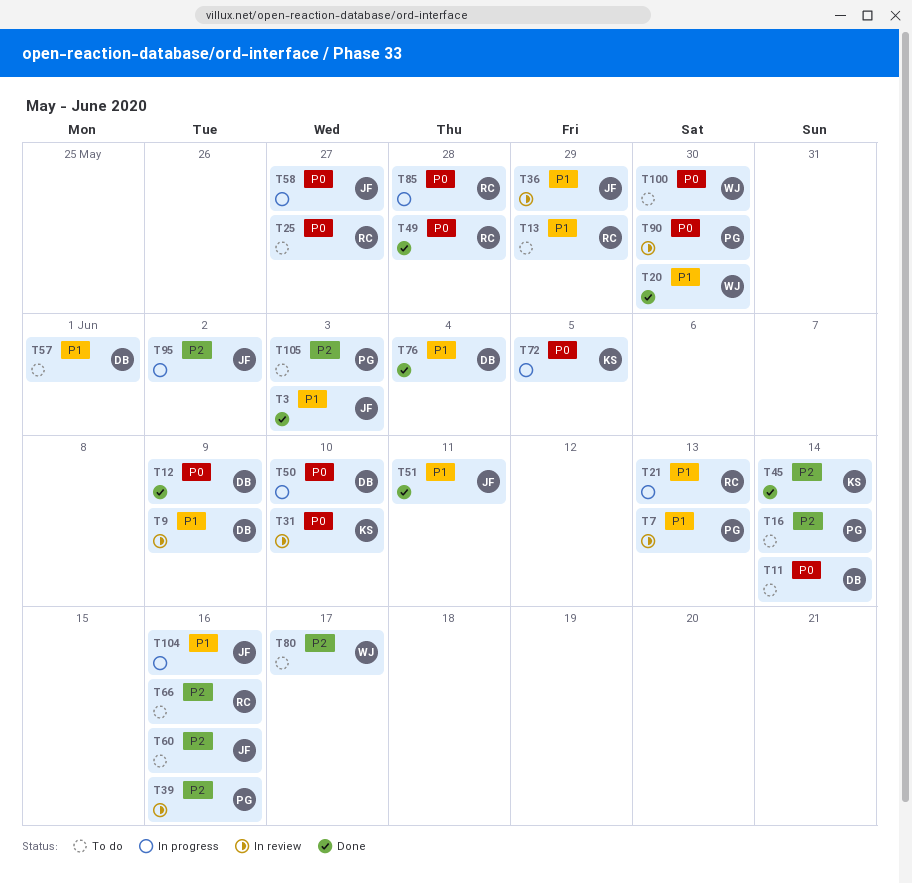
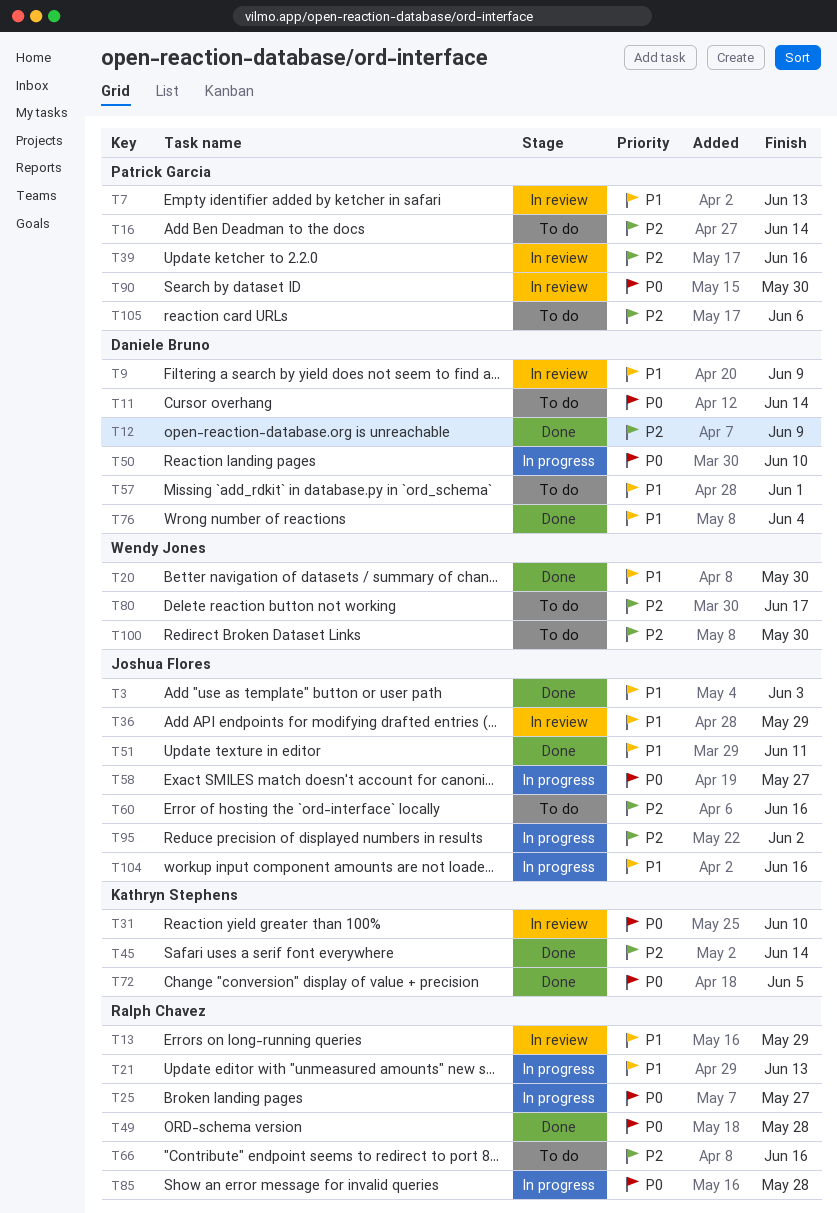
T12, priority: P0 -> P2
T13, status: To do -> In review
T25, status: To do -> In progress
T72, status: In progress -> Done
T100, priority: P0 -> P2
T105, due: Jun 3 -> Jun 6

